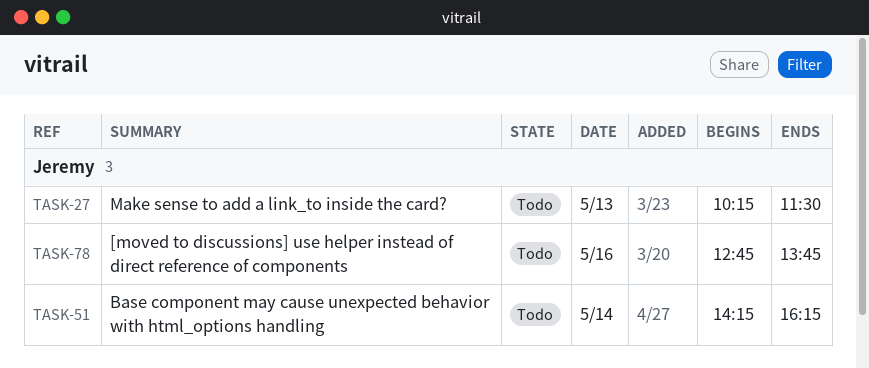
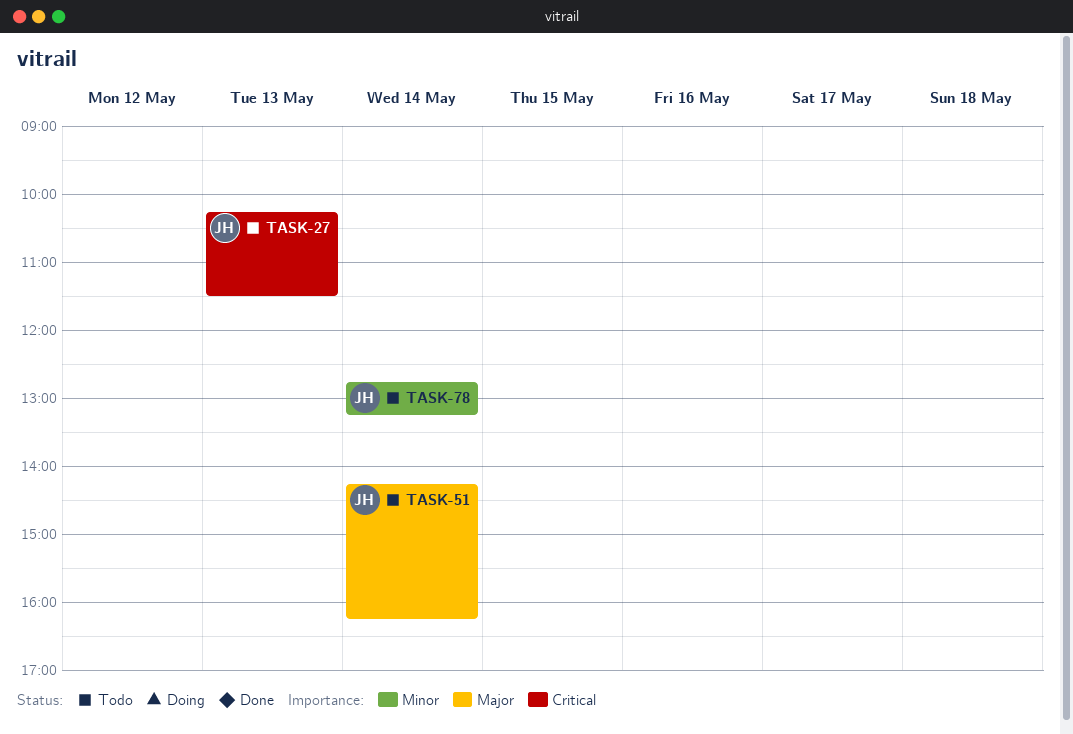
TASK-78, day: May 16 -> May 14
TASK-78, ends: 13:45 -> 13:15

